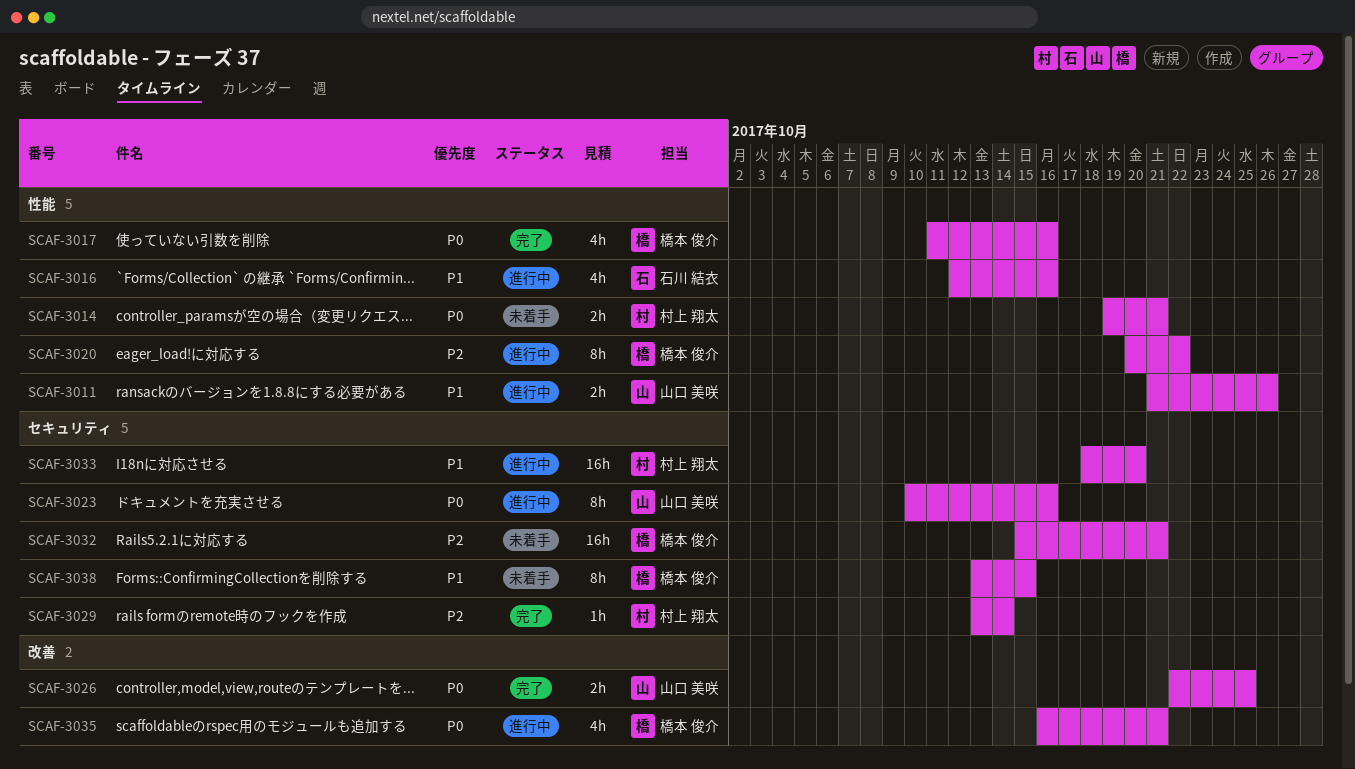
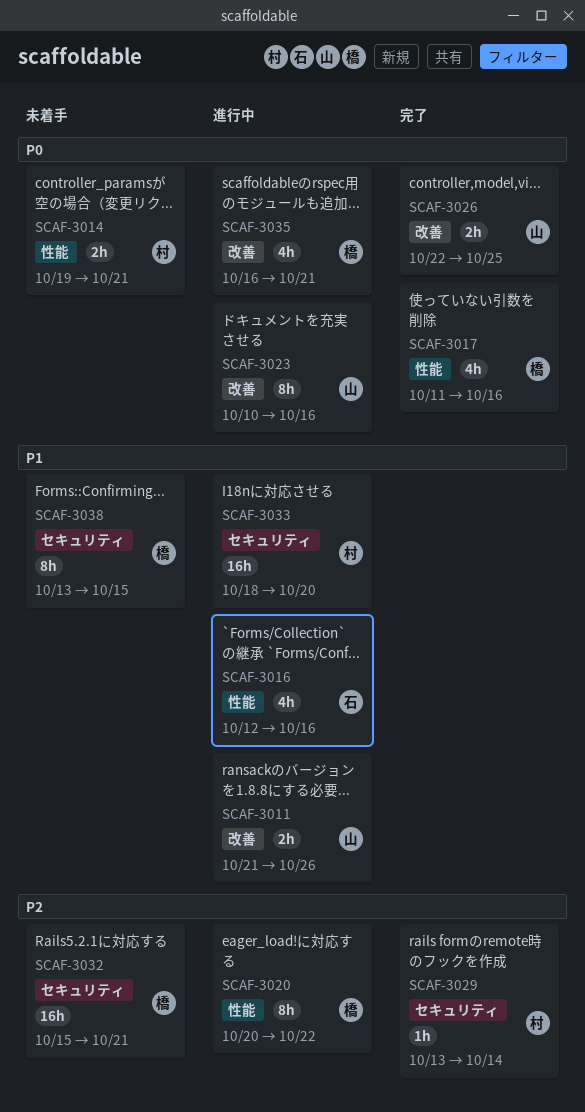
SCAF-3011, label: 性能 -> 改善
SCAF-3023, label: セキュリティ -> 改善

